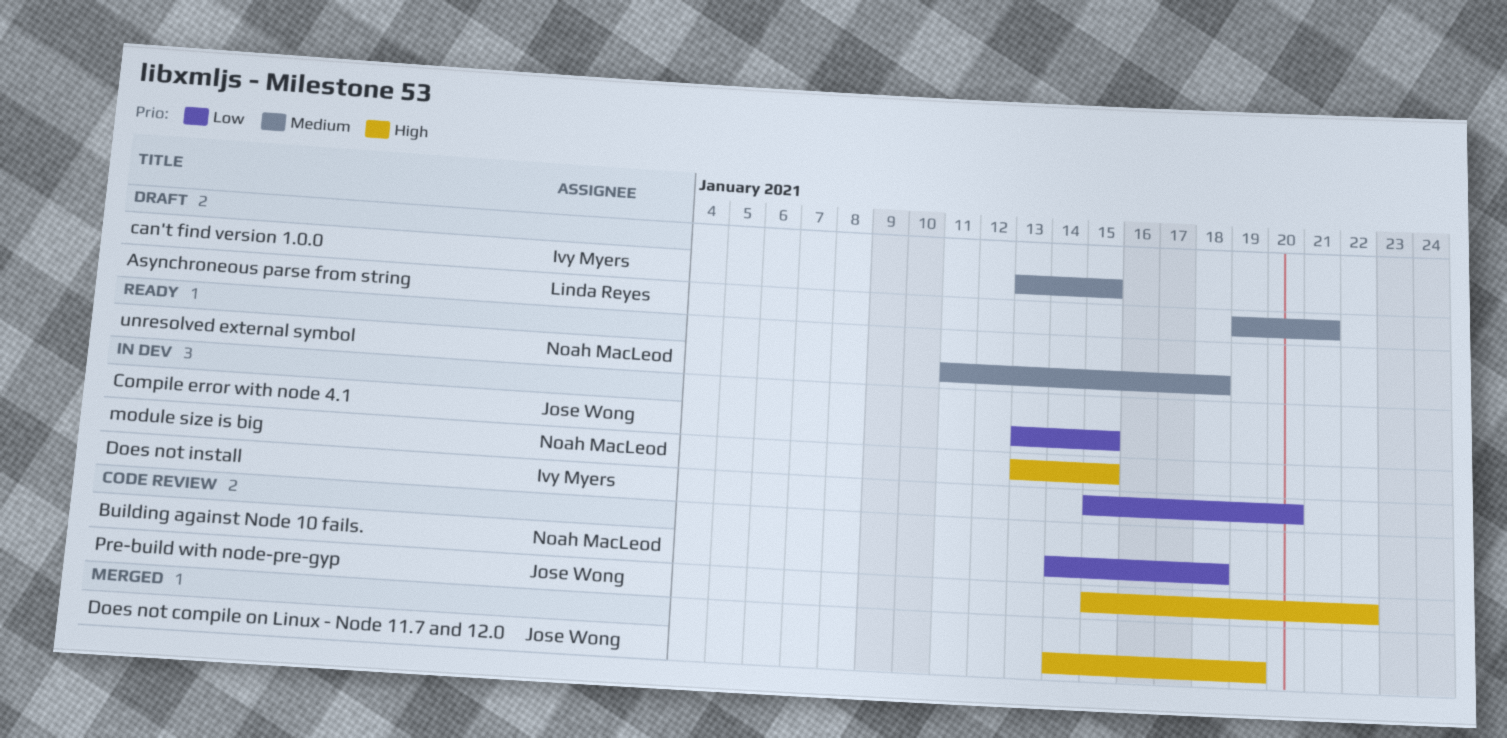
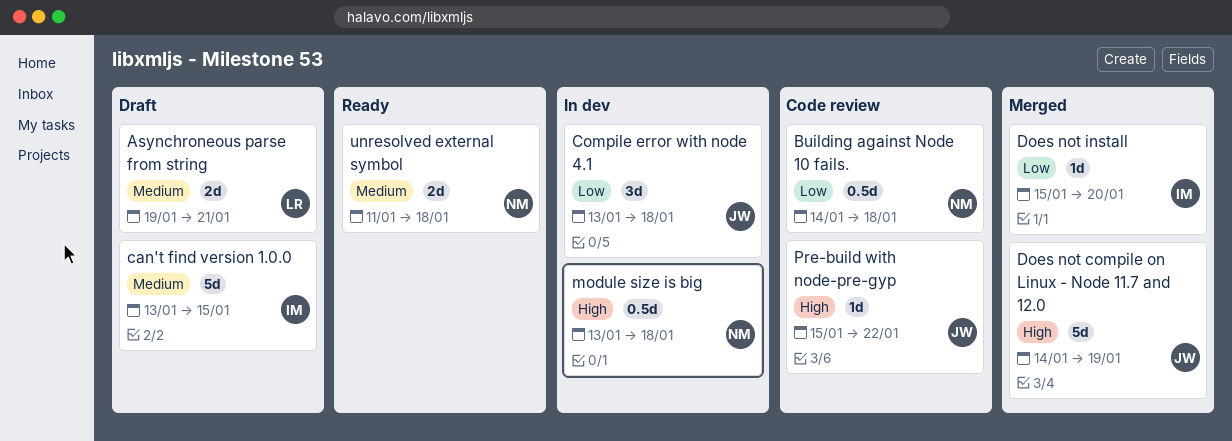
Compile error with node 4.1, due: Jan 15 -> Jan 18
Does not install, status: In dev -> Merged
module size is big, due: Jan 15 -> Jan 18

